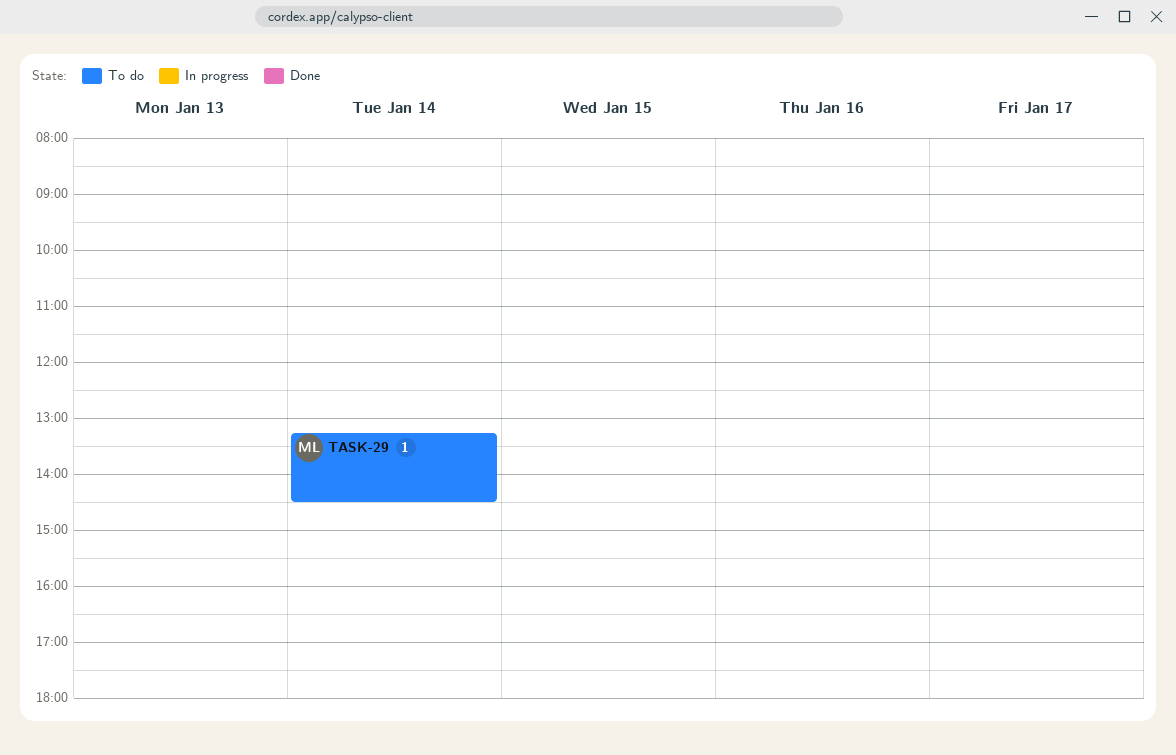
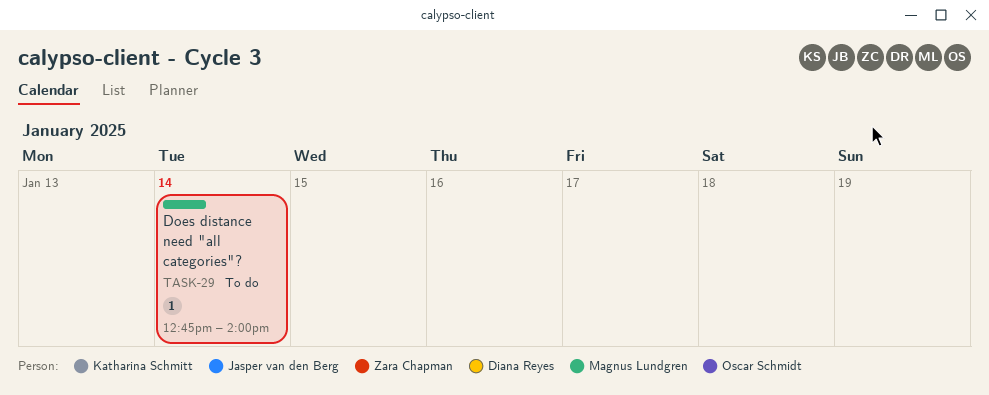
TASK-29, begins: 13:15 -> 12:45
TASK-29, ends: 14:30 -> 14:00

